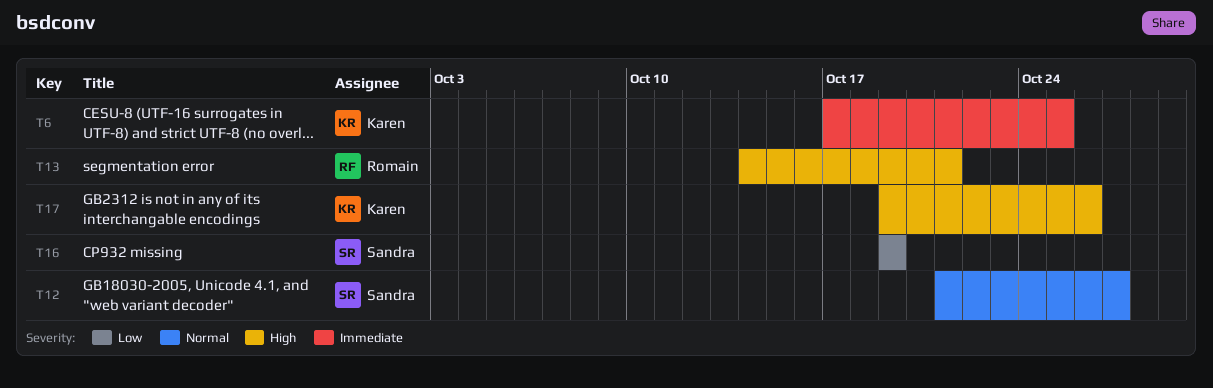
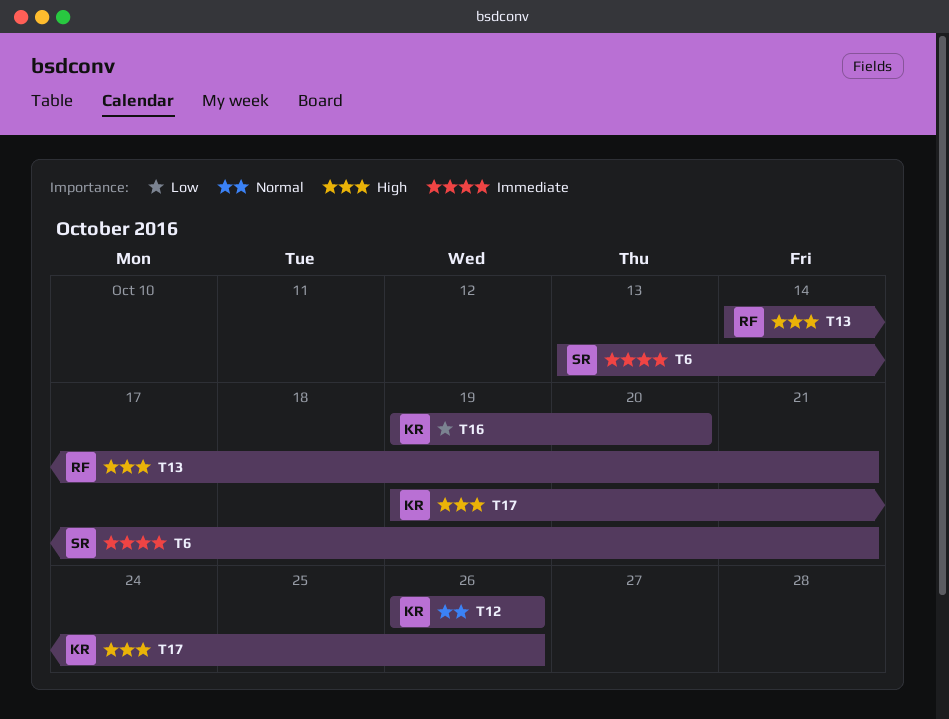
T6, owner: Karen -> Sandra
T6, start: Oct 17 -> Oct 13
T6, due: Oct 25 -> Oct 21
T12, owner: Sandra -> Karen
T12, start: Oct 21 -> Oct 26
T12, due: Oct 27 -> Oct 26
T16, owner: Sandra -> Karen
T16, due: Oct 19 -> Oct 20

